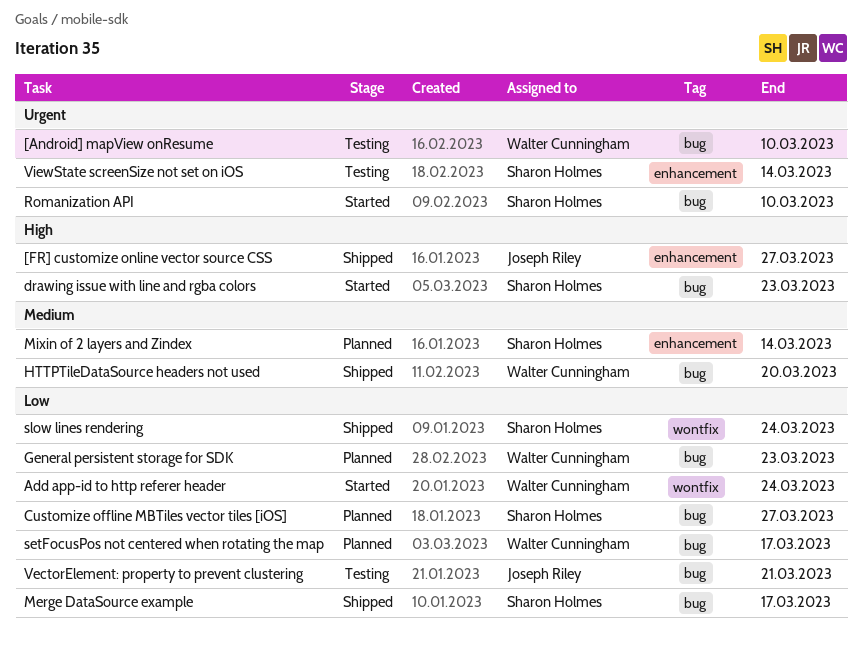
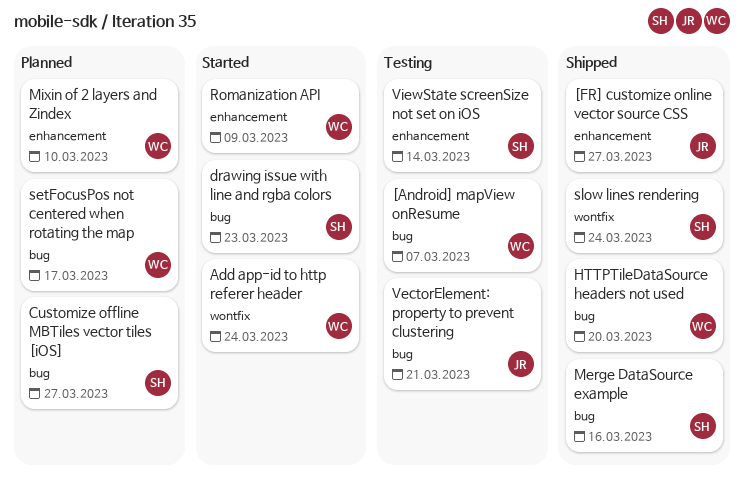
[Android] mapView onResume, due: Mar 10 -> Mar 7
General persistent storage for SDK: present -> none
Merge DataSource example, due: Mar 17 -> Mar 16
Mixin of 2 layers and Zindex, owner: Sharon Holmes -> Walter Cunningham
Mixin of 2 layers and Zindex, due: Mar 14 -> Mar 10
Romanization API, owner: Sharon Holmes -> Walter Cunningham
Romanization API, label: bug -> enhancement
Romanization API, due: Mar 10 -> Mar 9

